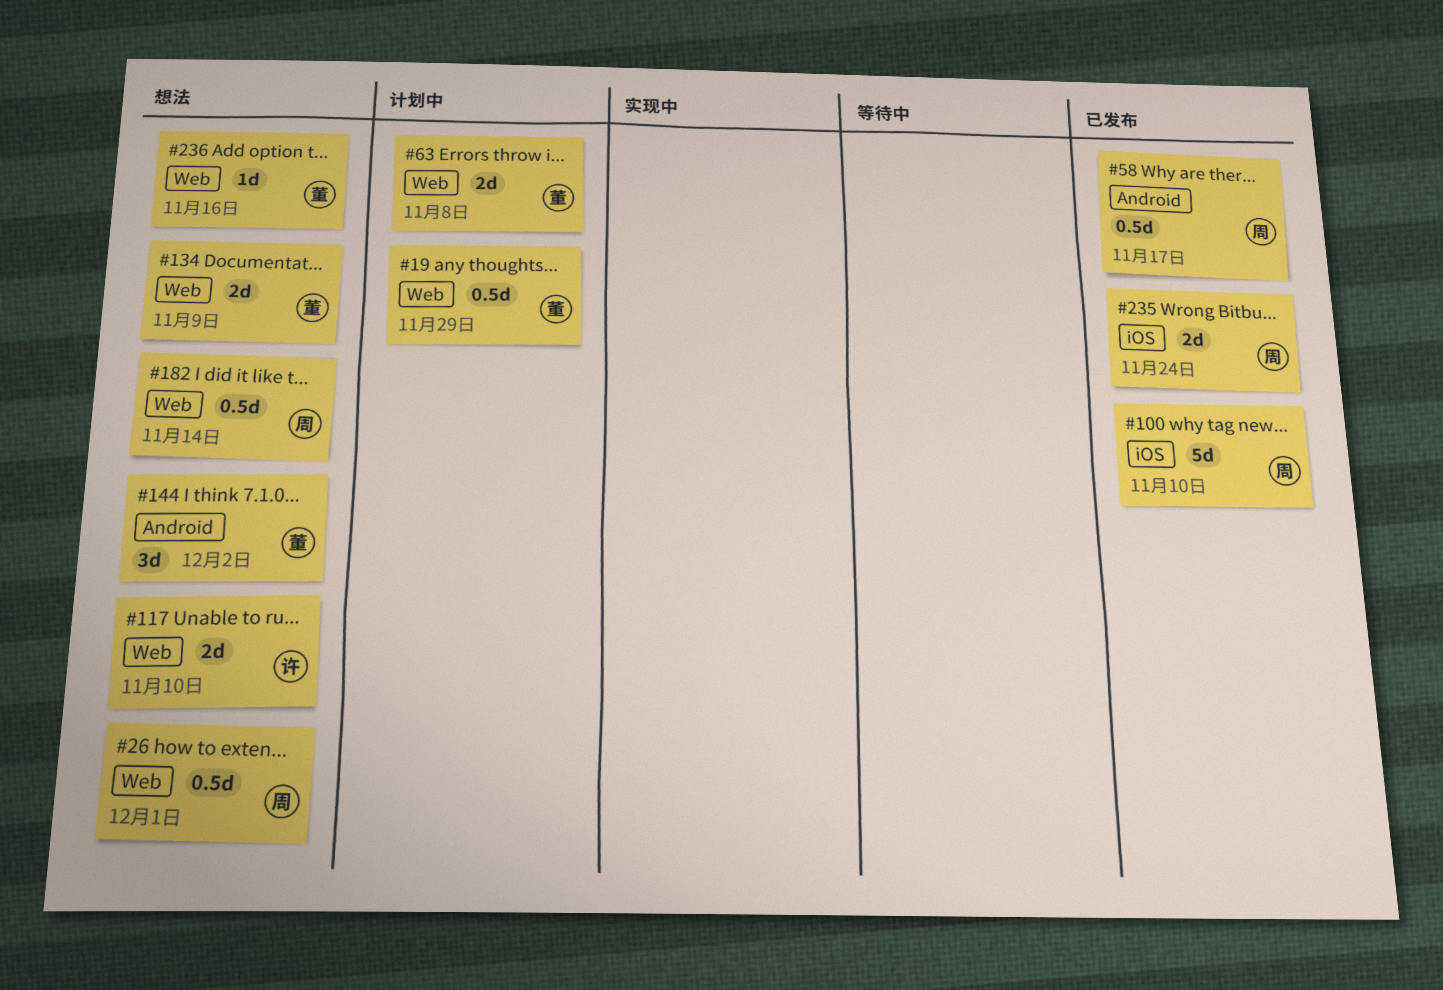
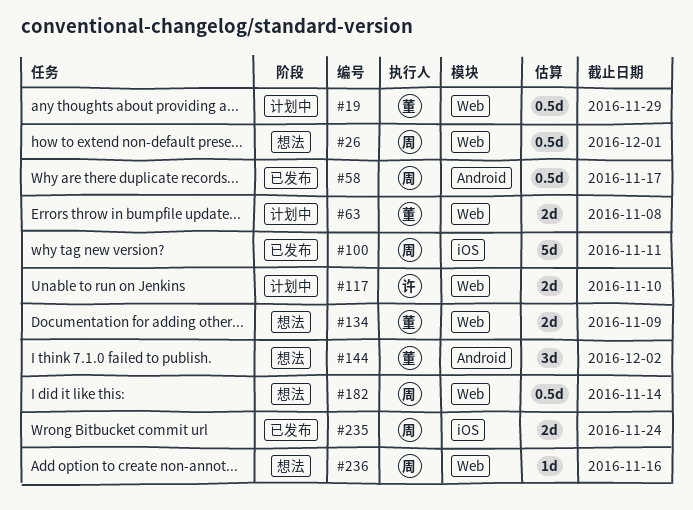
#100, due: Nov 10 -> Nov 11
#117, status: 想法 -> 计划中
#236, owner: 董 -> 周

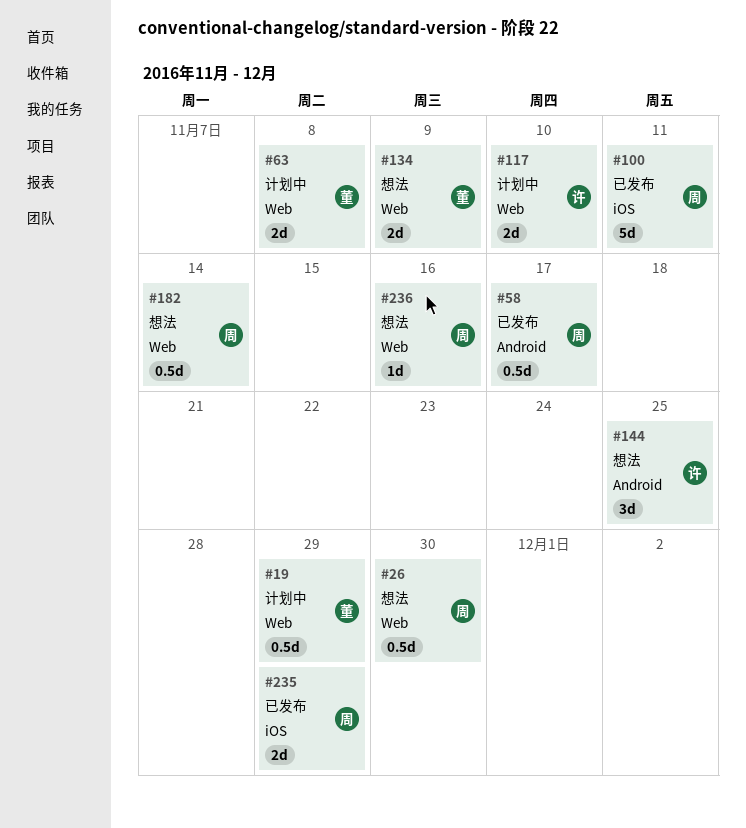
#26, due: Dec 1 -> Nov 30
#144, owner: 董 -> 许
#144, due: Dec 2 -> Nov 25
#235, due: Nov 24 -> Nov 29

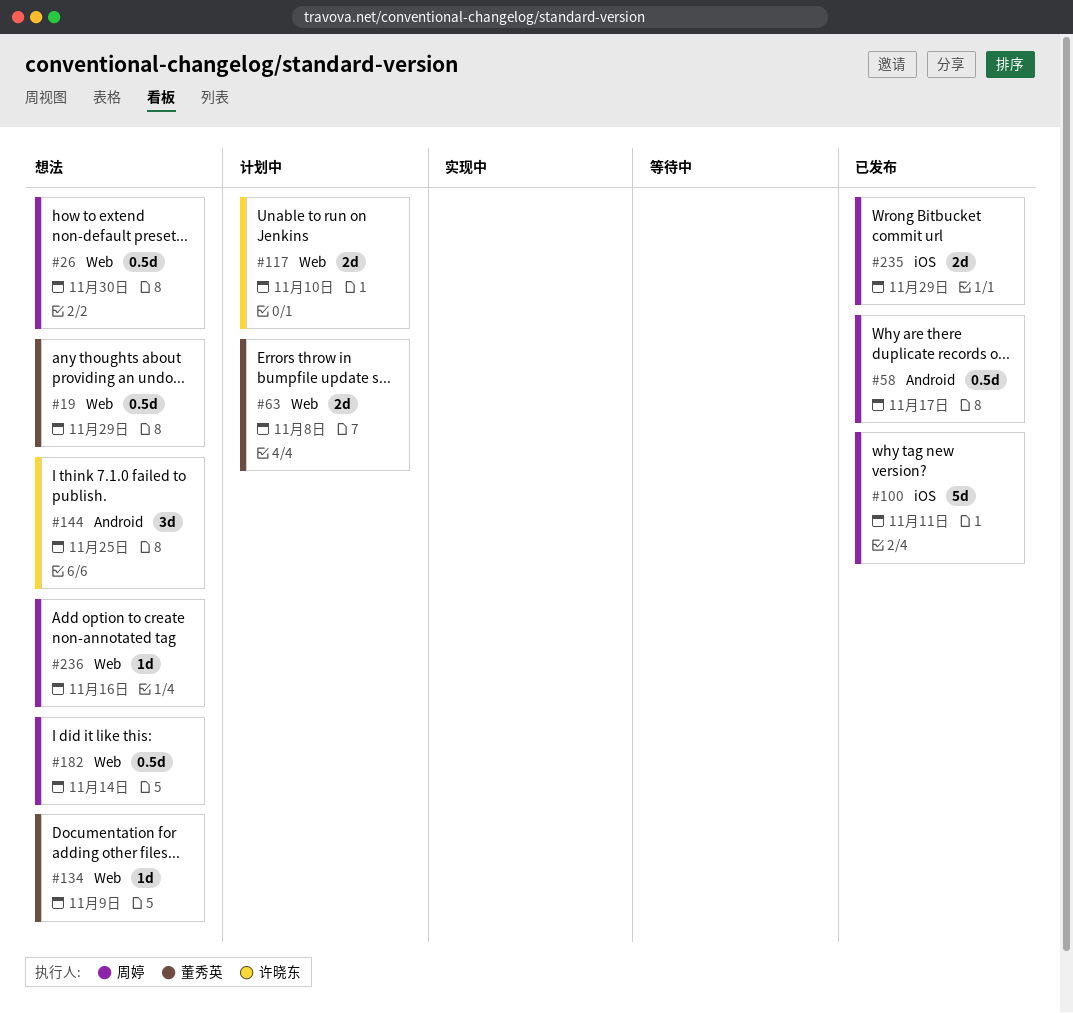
#19, status: 计划中 -> 想法
#134, estimate: 2d -> 1d

